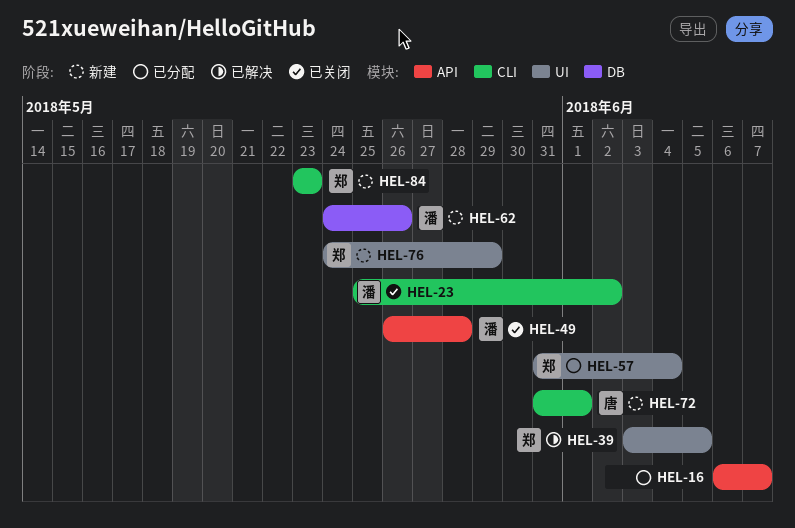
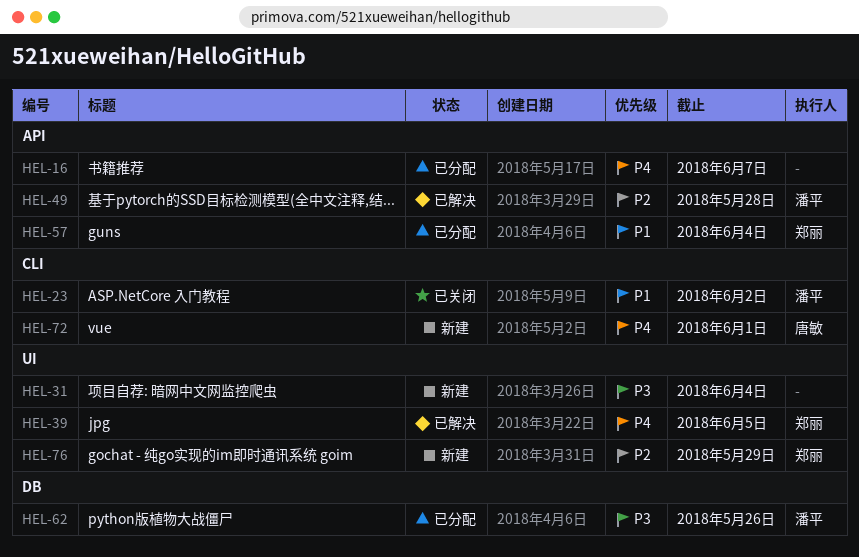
HEL-31: none -> present
HEL-49, status: 已关闭 -> 已解决
HEL-57, label: UI -> API
HEL-62, status: 新建 -> 已分配
HEL-84: present -> none

